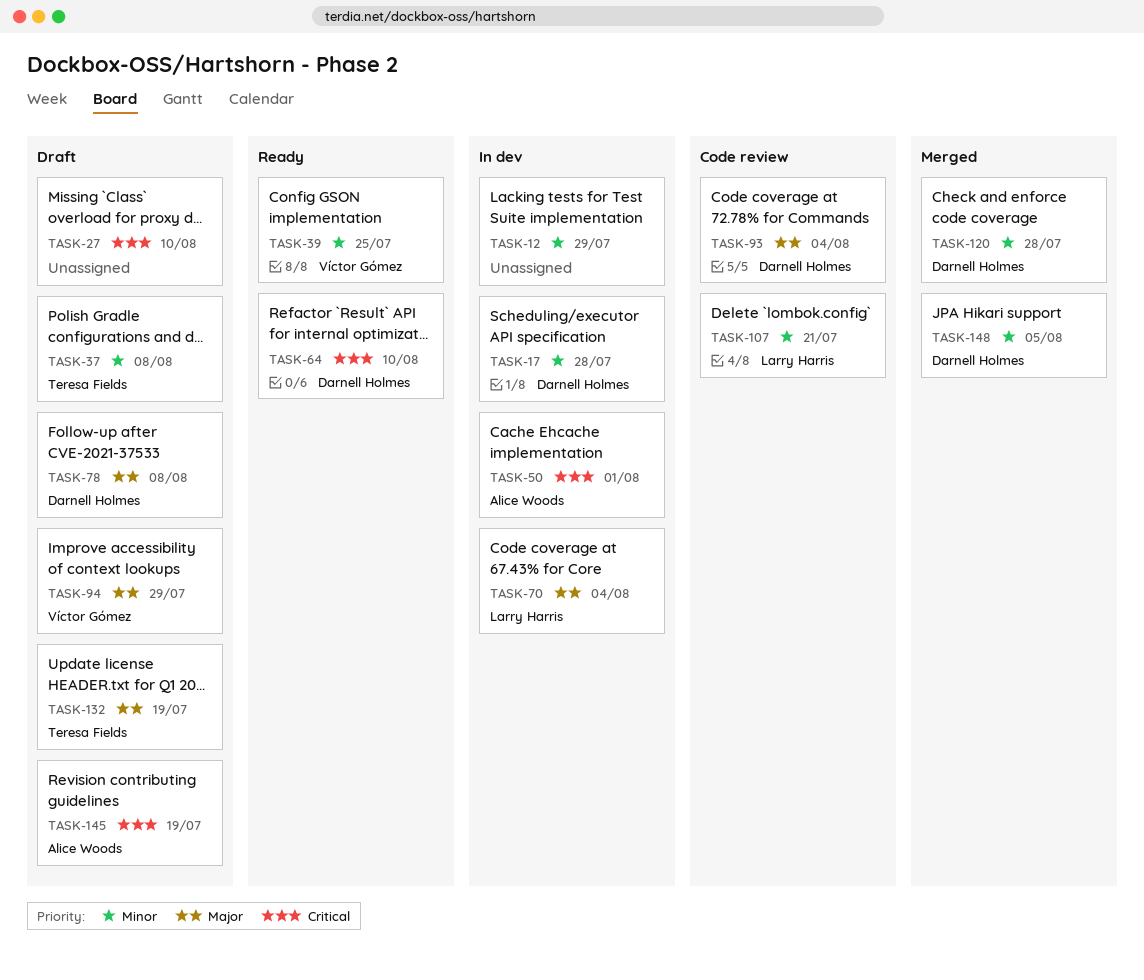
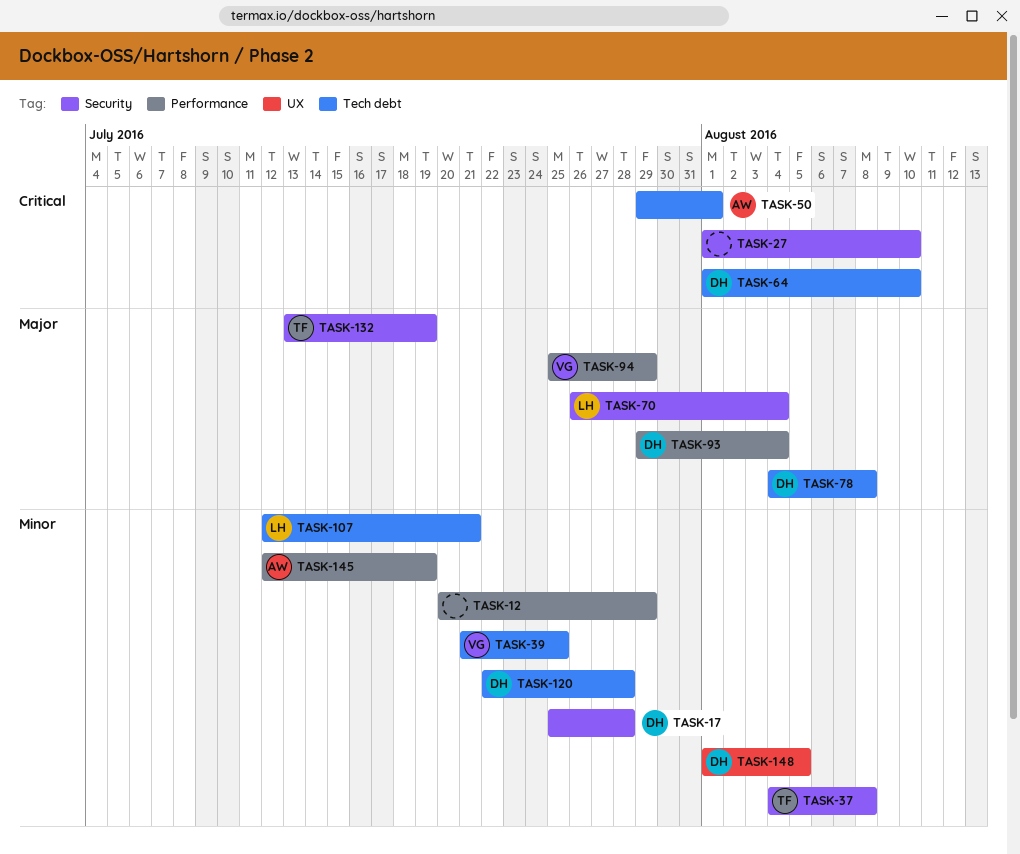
TASK-145, priority: Critical -> Minor

